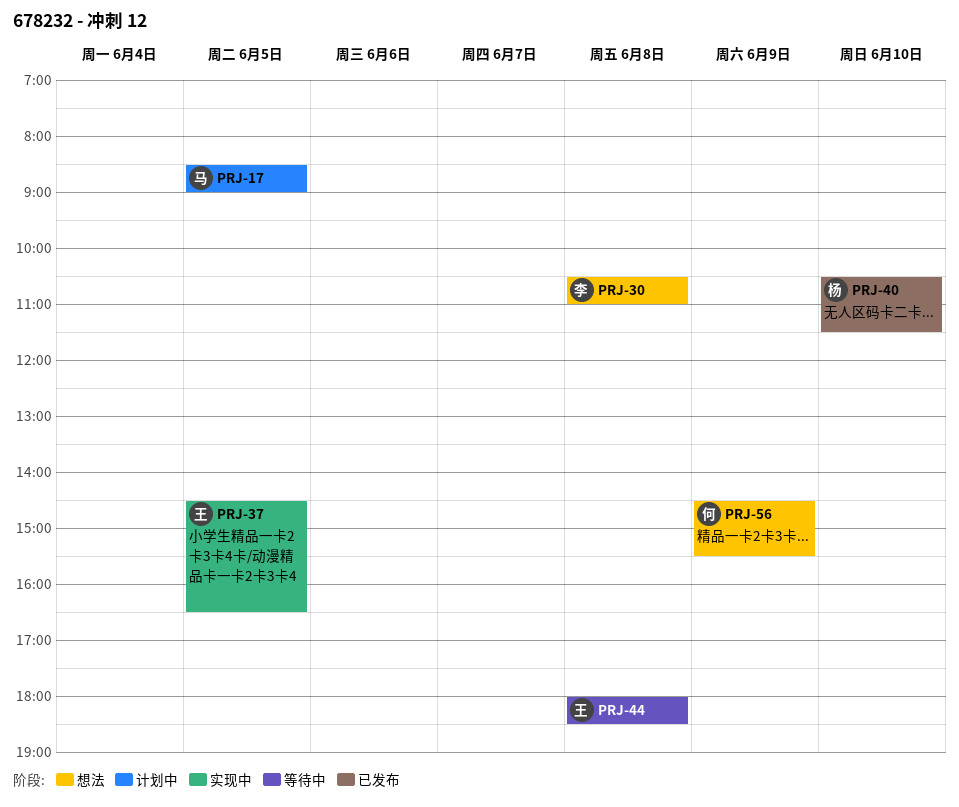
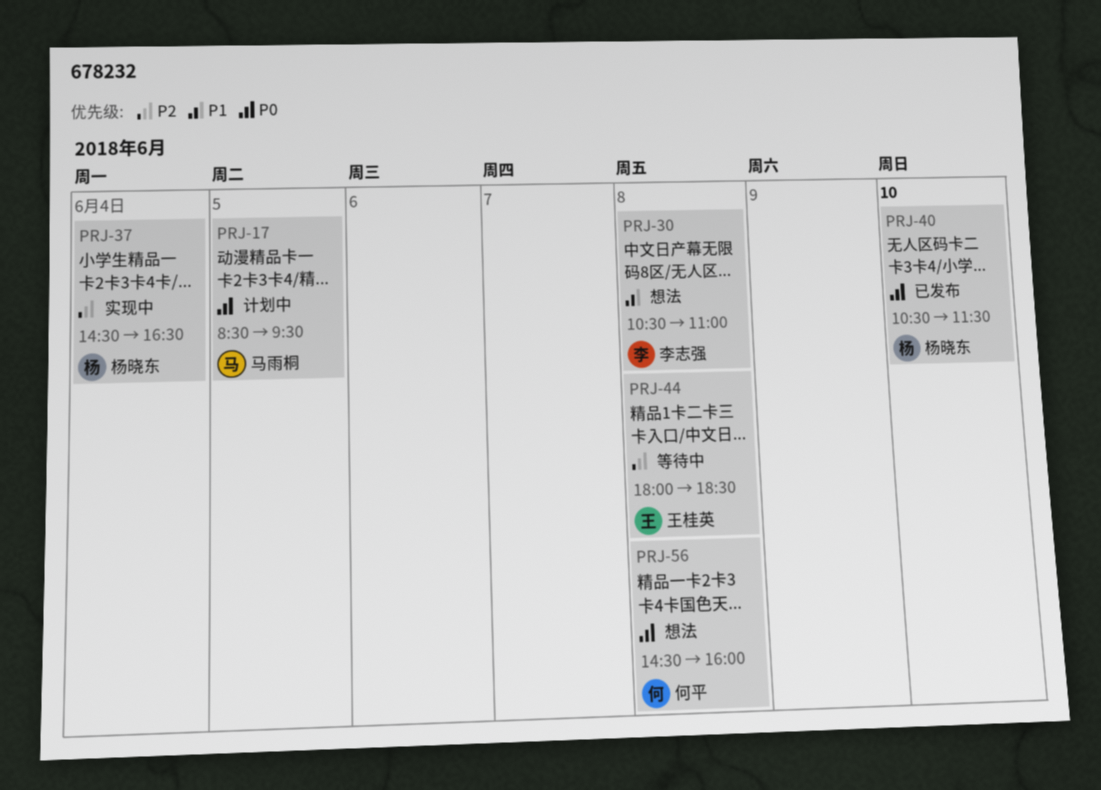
PRJ-17, ends: 09:00 -> 09:30
PRJ-37, owner: 王桂英 -> 杨晓东
PRJ-37, day: Jun 5 -> Jun 4
PRJ-56, day: Jun 9 -> Jun 8
PRJ-56, ends: 15:30 -> 16:00

